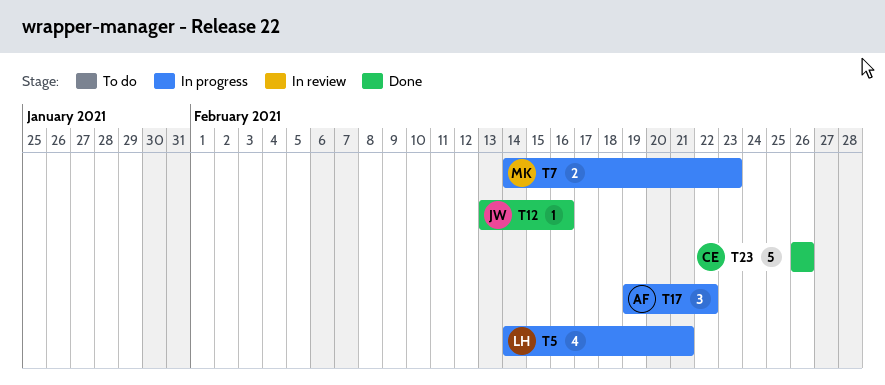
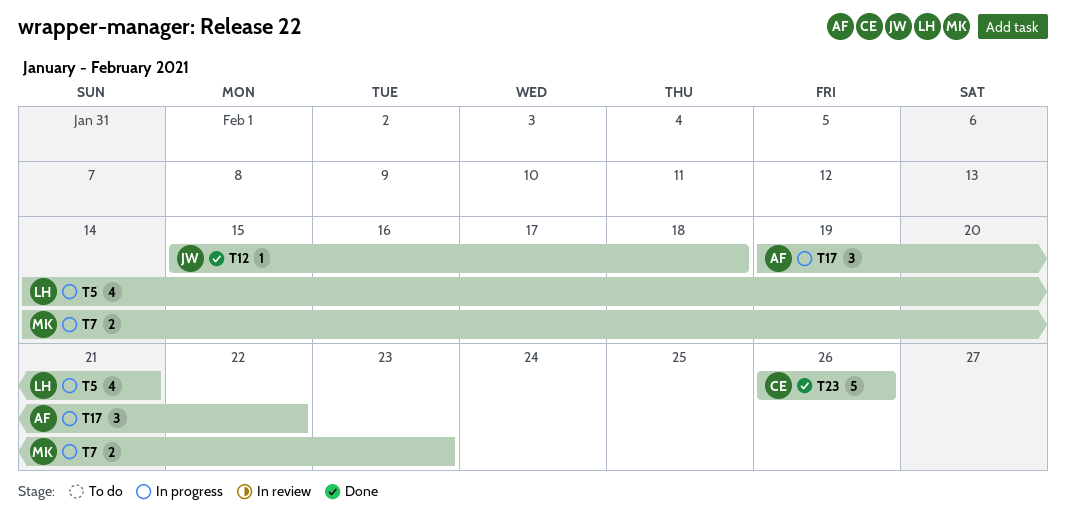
T12, start: Feb 13 -> Feb 15
T12, due: Feb 16 -> Feb 18

